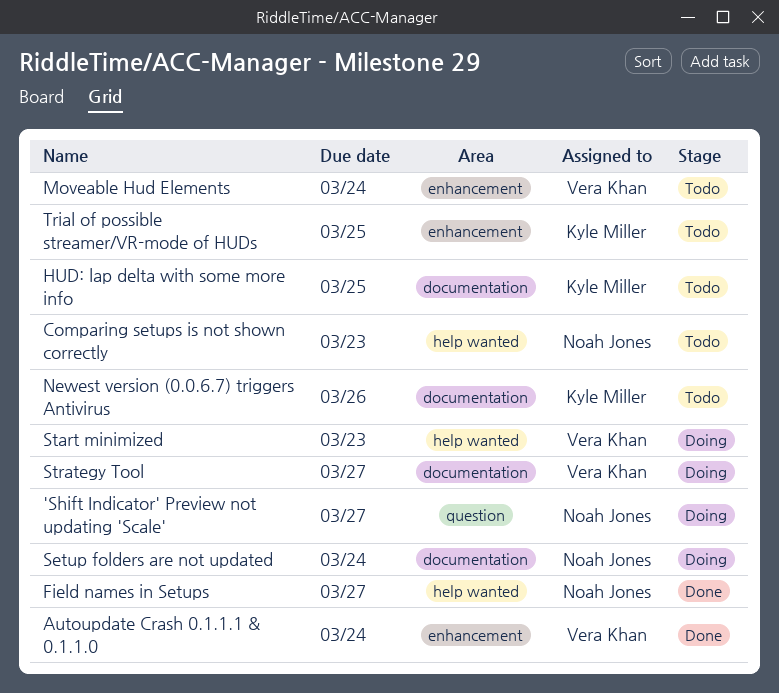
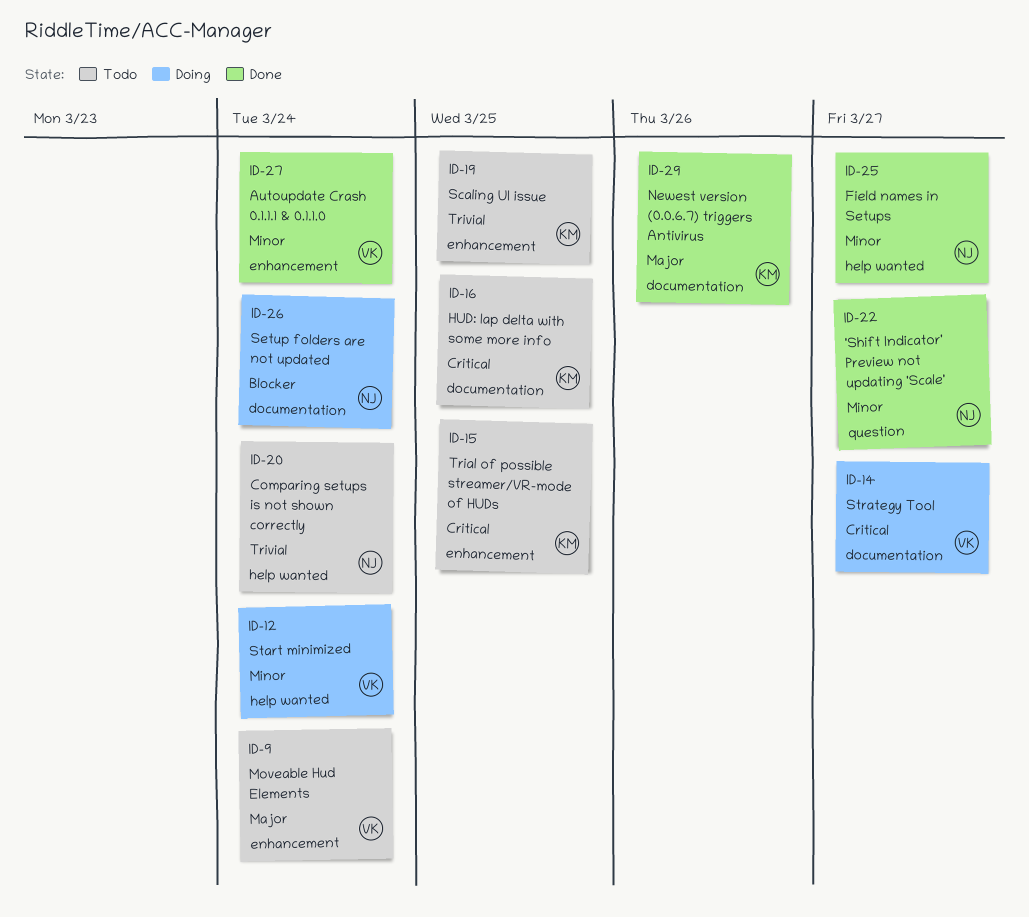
'Shift Indicator' Preview not updating 'Scale', status: Doing -> Done
Comparing setups is not shown correctly, due: Mar 23 -> Mar 24
Newest version (0.0.6.7) triggers Antivirus, status: Todo -> Done
Scaling UI issue: none -> present
Start minimized, due: Mar 23 -> Mar 24

